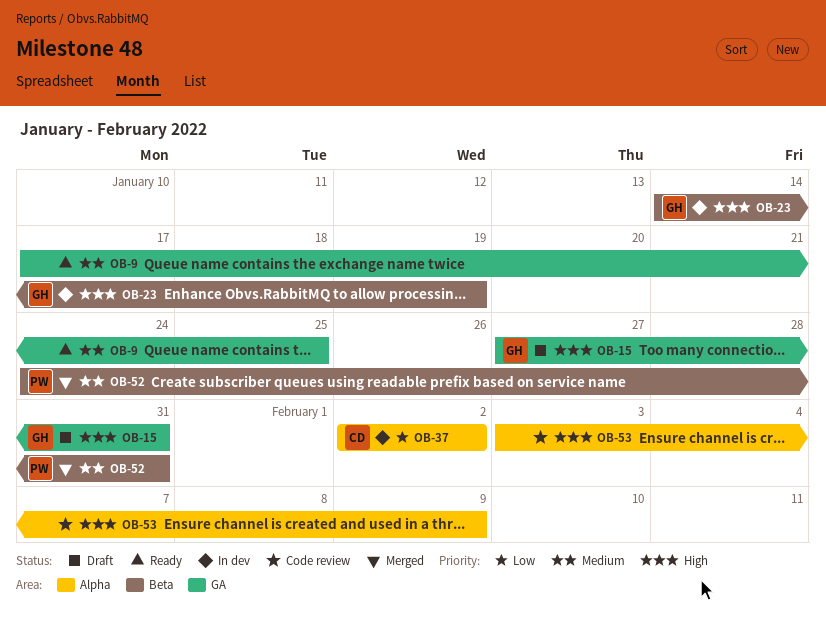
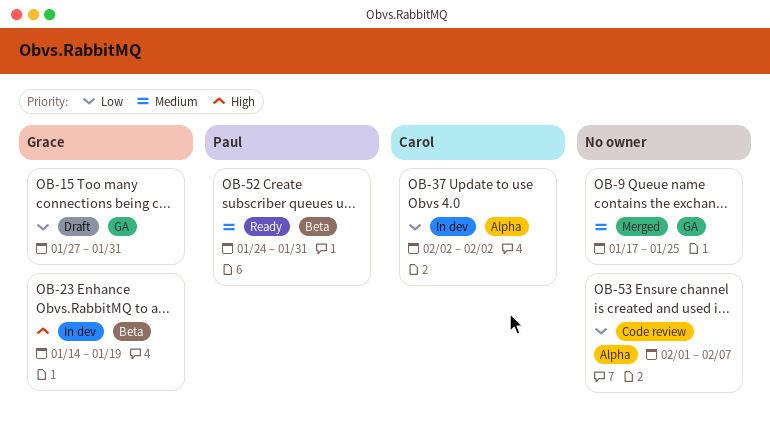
OB-9, status: Ready -> Merged
OB-15, priority: High -> Low
OB-52, status: Merged -> Ready
OB-53, priority: High -> Low
OB-53, start: Feb 3 -> Feb 1
OB-53, due: Feb 9 -> Feb 7

